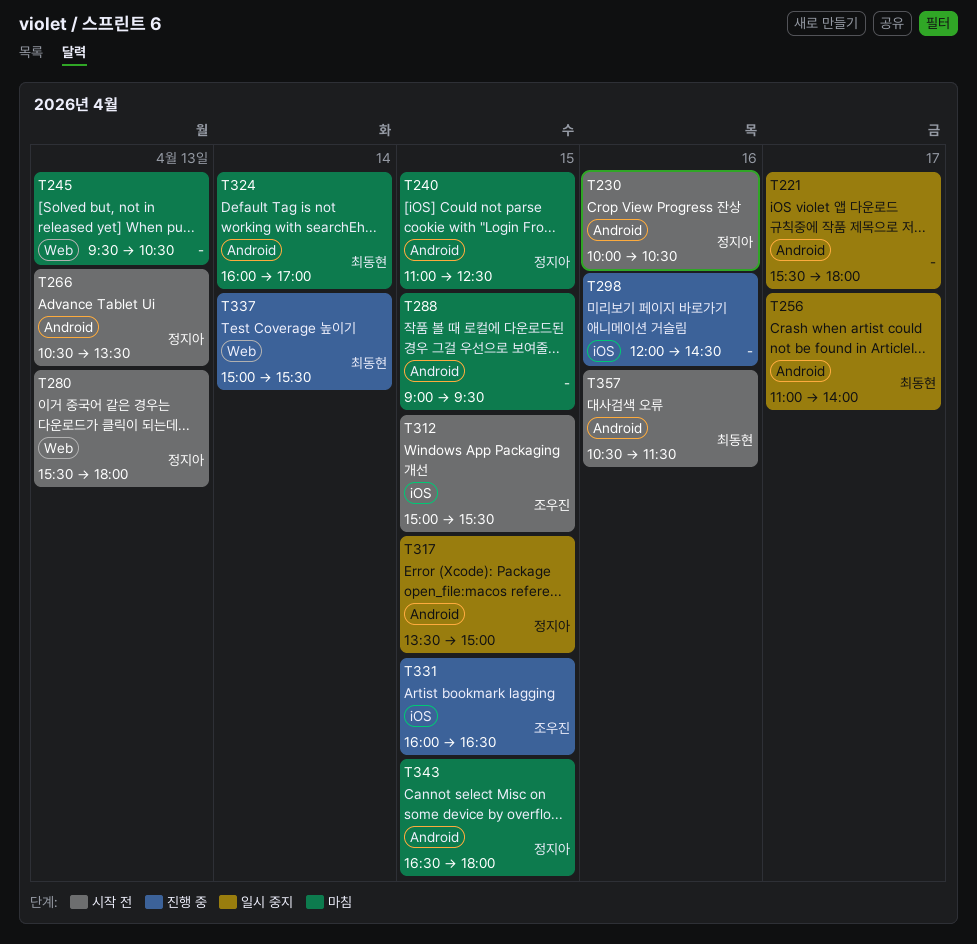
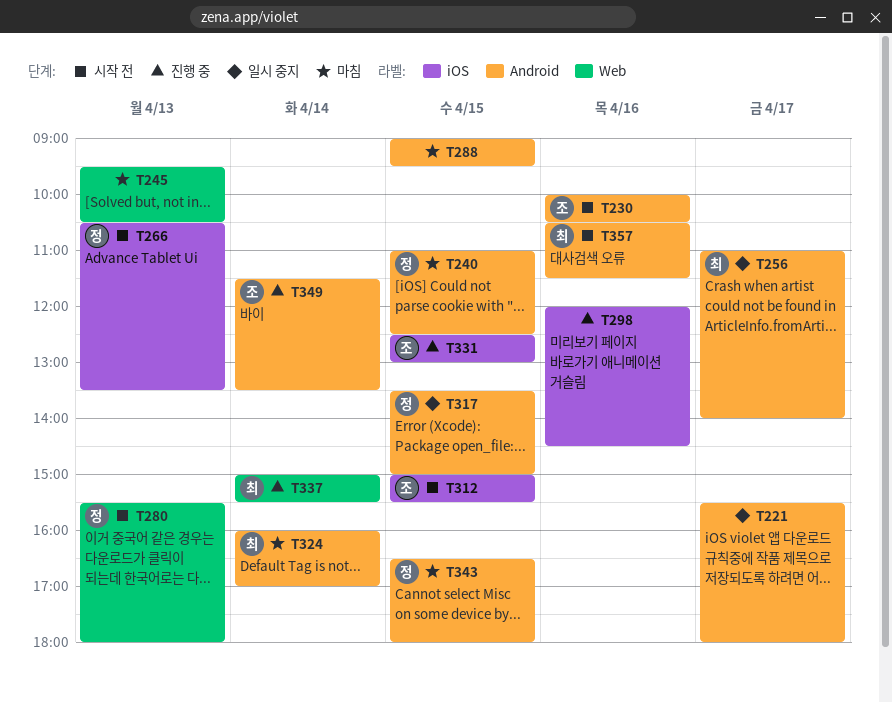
T230, owner: 정지아 -> 조우진
T266, label: Android -> iOS
T331, begins: 16:00 -> 12:30
T331, ends: 16:30 -> 13:00
T349: none -> present

